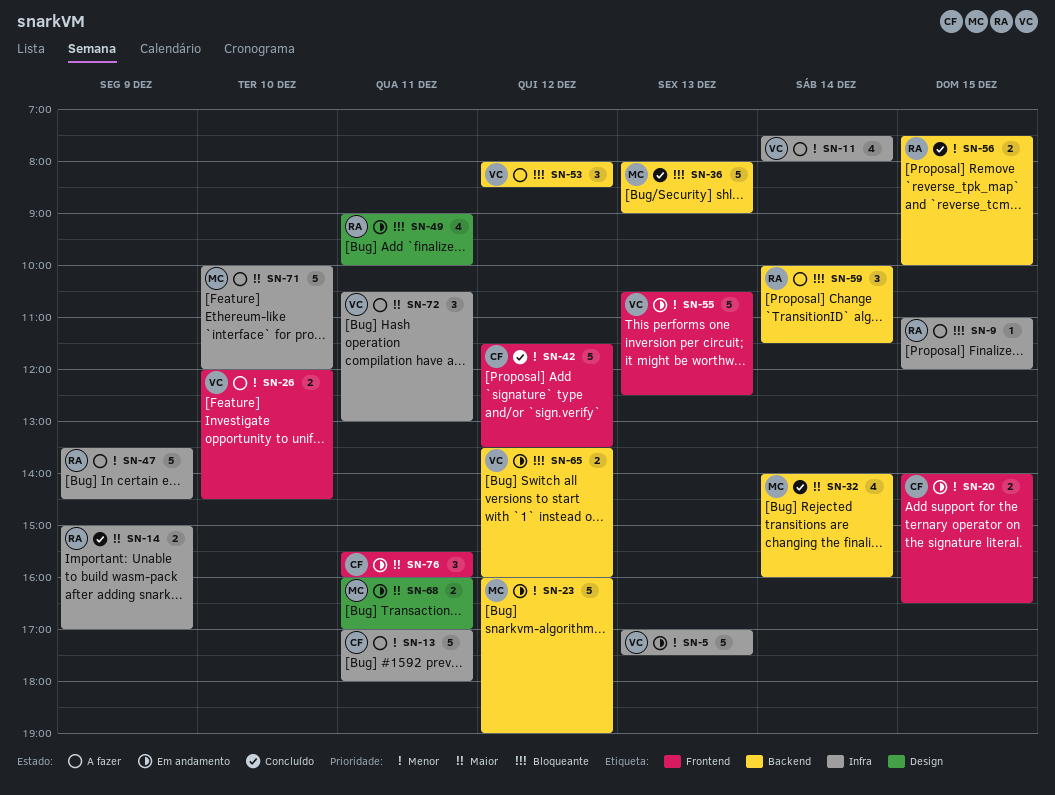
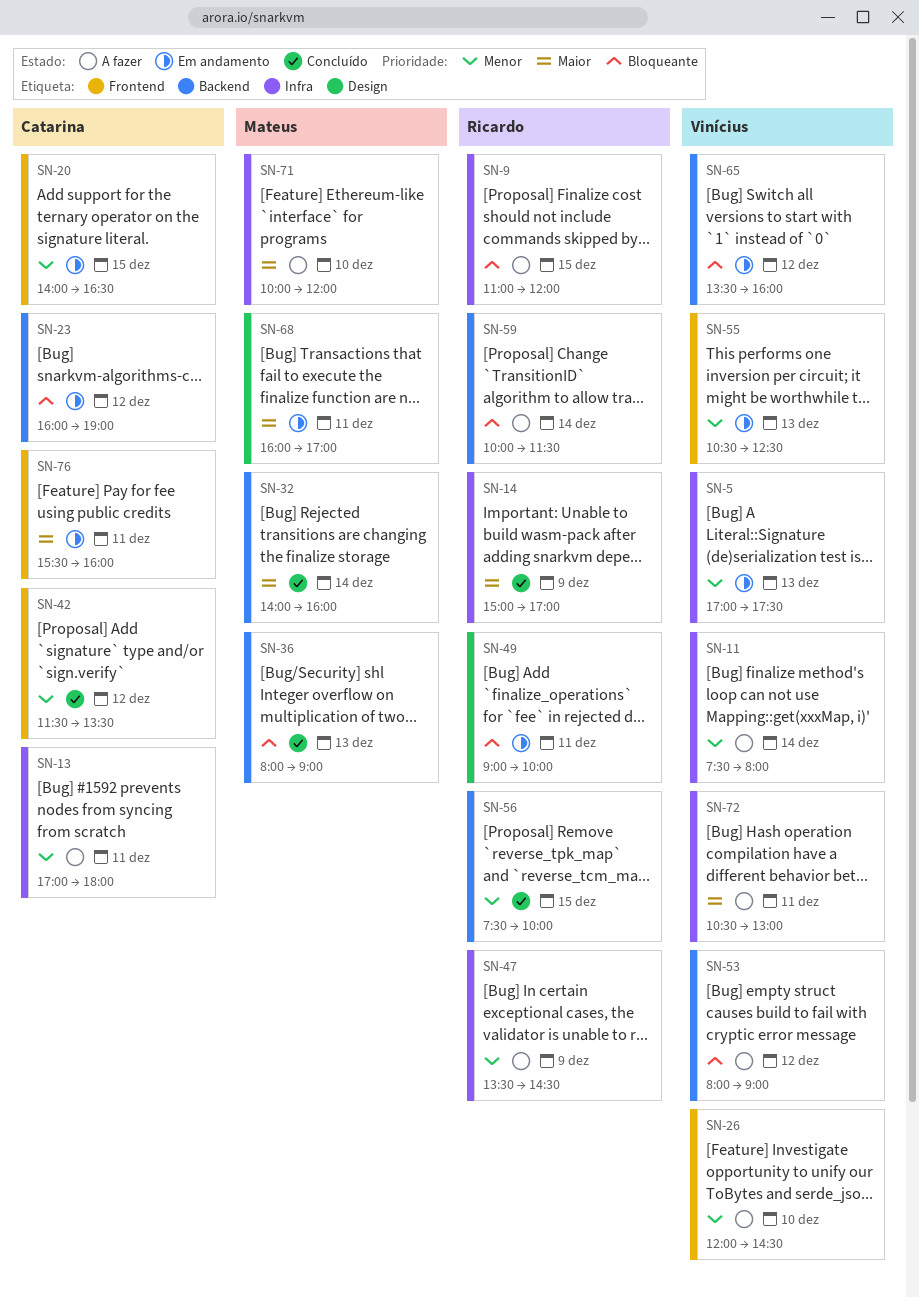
SN-23, owner: Mateus -> Catarina
SN-23, priority: Menor -> Bloqueante
SN-53, ends: 08:30 -> 09:00

